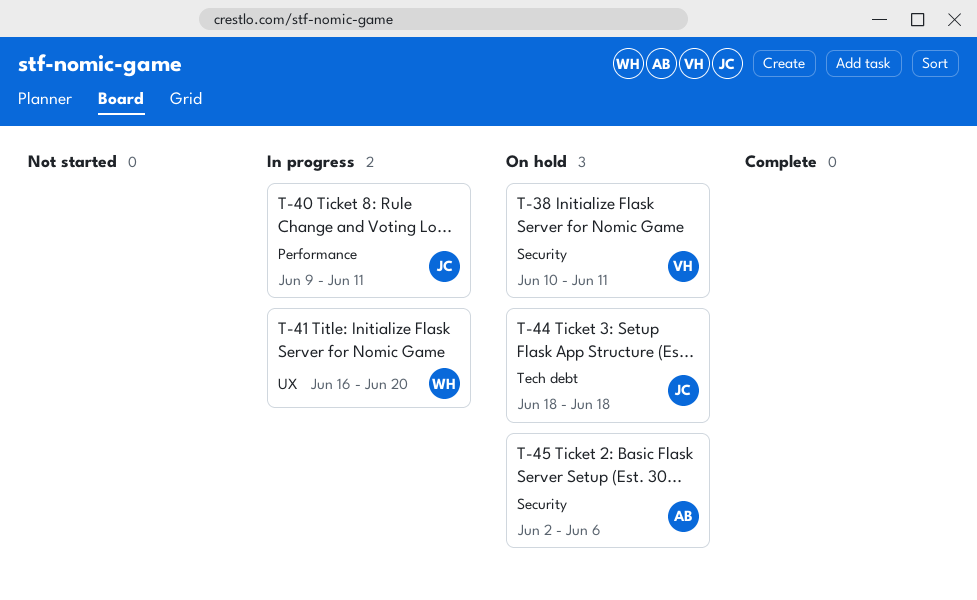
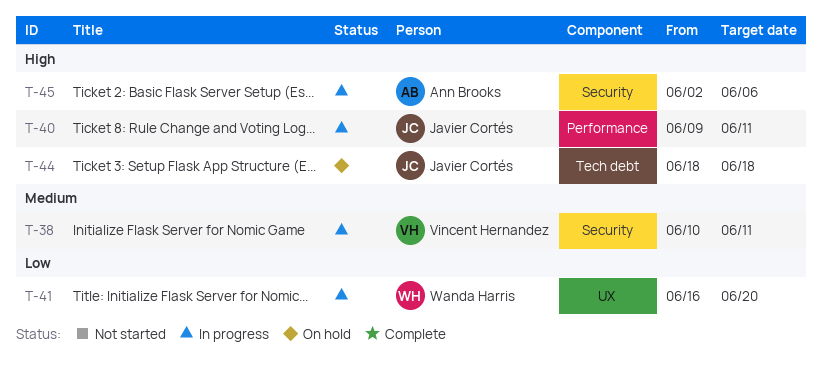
T-38, status: On hold -> In progress
T-45, status: On hold -> In progress

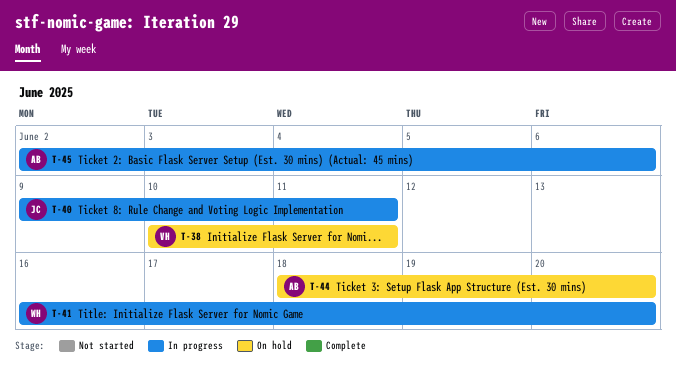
T-38, status: In progress -> On hold
T-44, owner: Javier Cortés -> Ann Brooks
T-44, due: Jun 18 -> Jun 20

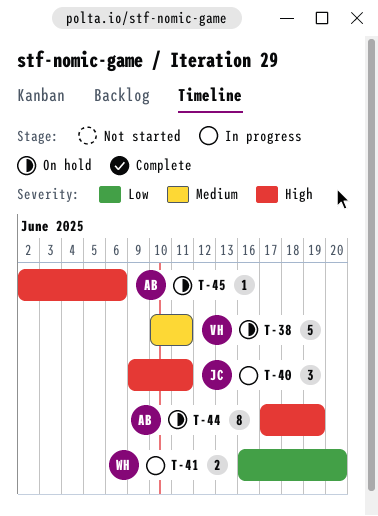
T-44, start: Jun 18 -> Jun 17
T-44, due: Jun 20 -> Jun 19
T-45, status: In progress -> On hold

